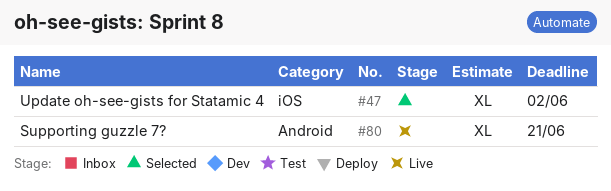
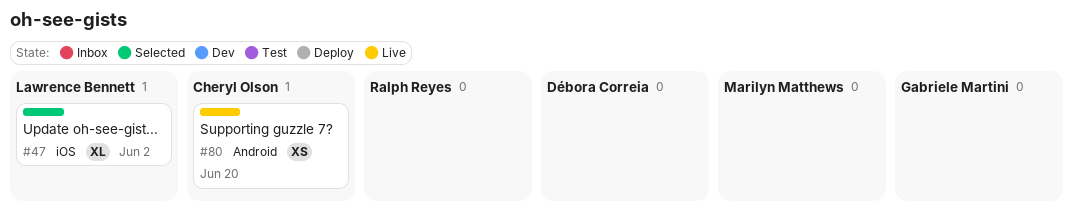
#80, estimate: XL -> XS
#80, due: Jun 21 -> Jun 20

